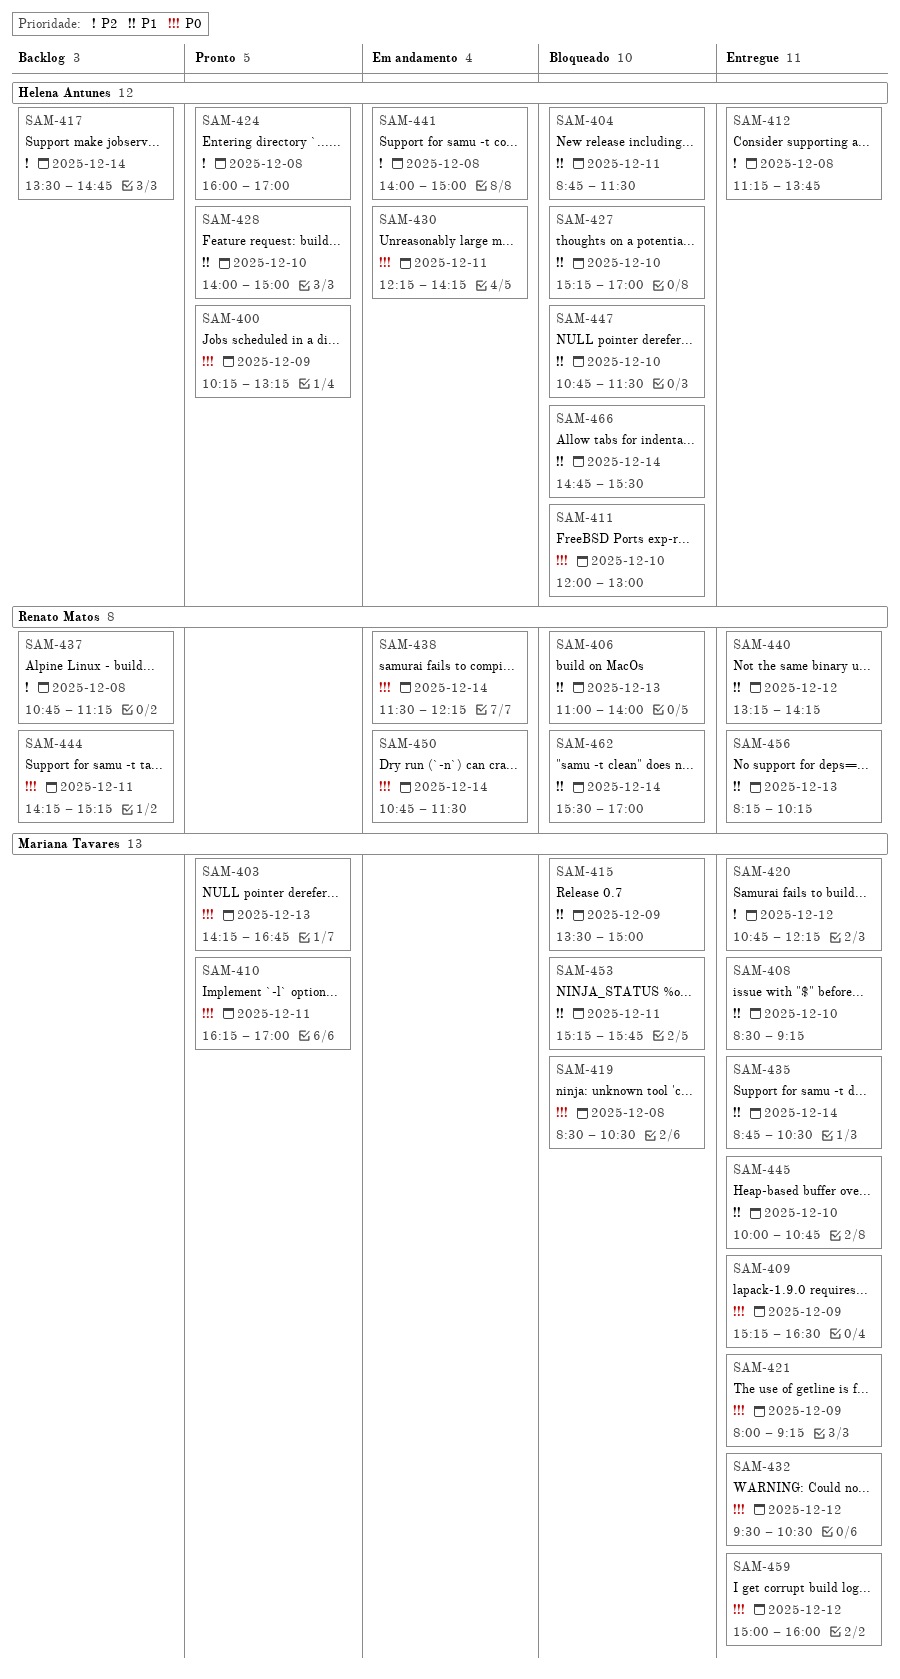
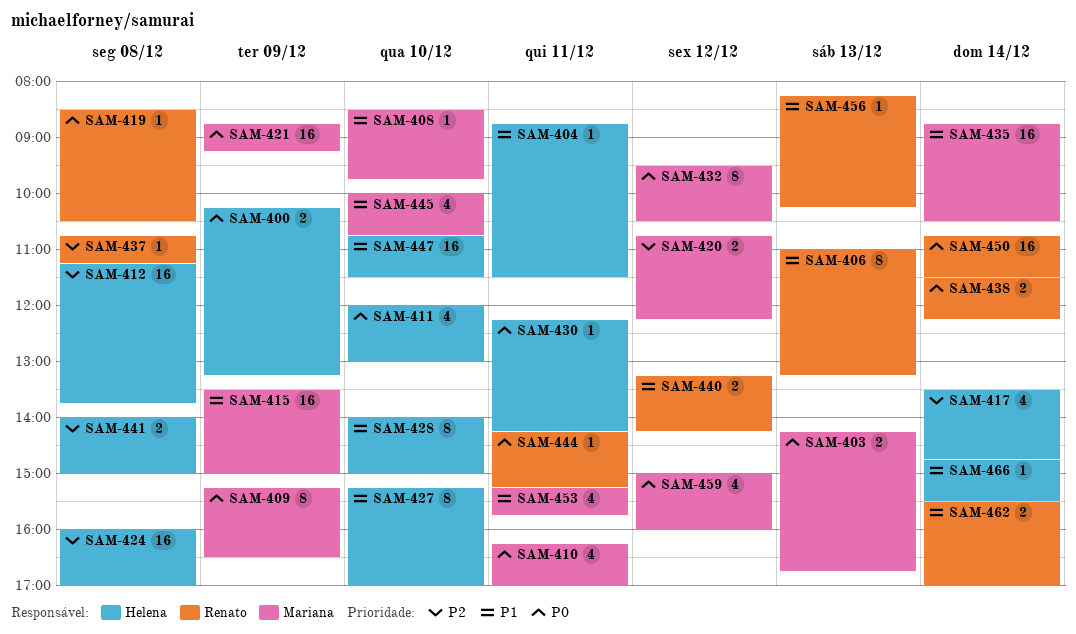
SAM-406, ends: 14:00 -> 13:15
SAM-408, ends: 09:15 -> 09:45
SAM-419, owner: Mariana Tavares -> Renato Matos
SAM-421, begins: 08:00 -> 08:45

